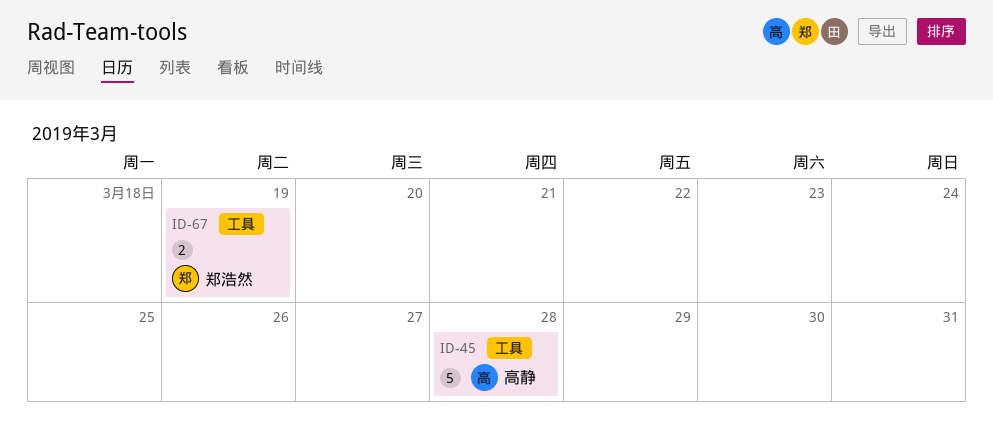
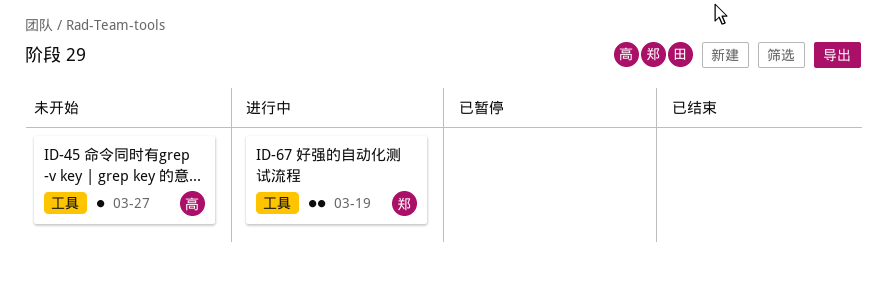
ID-45, estimate: 5 -> 1
ID-45, due: Mar 28 -> Mar 27

